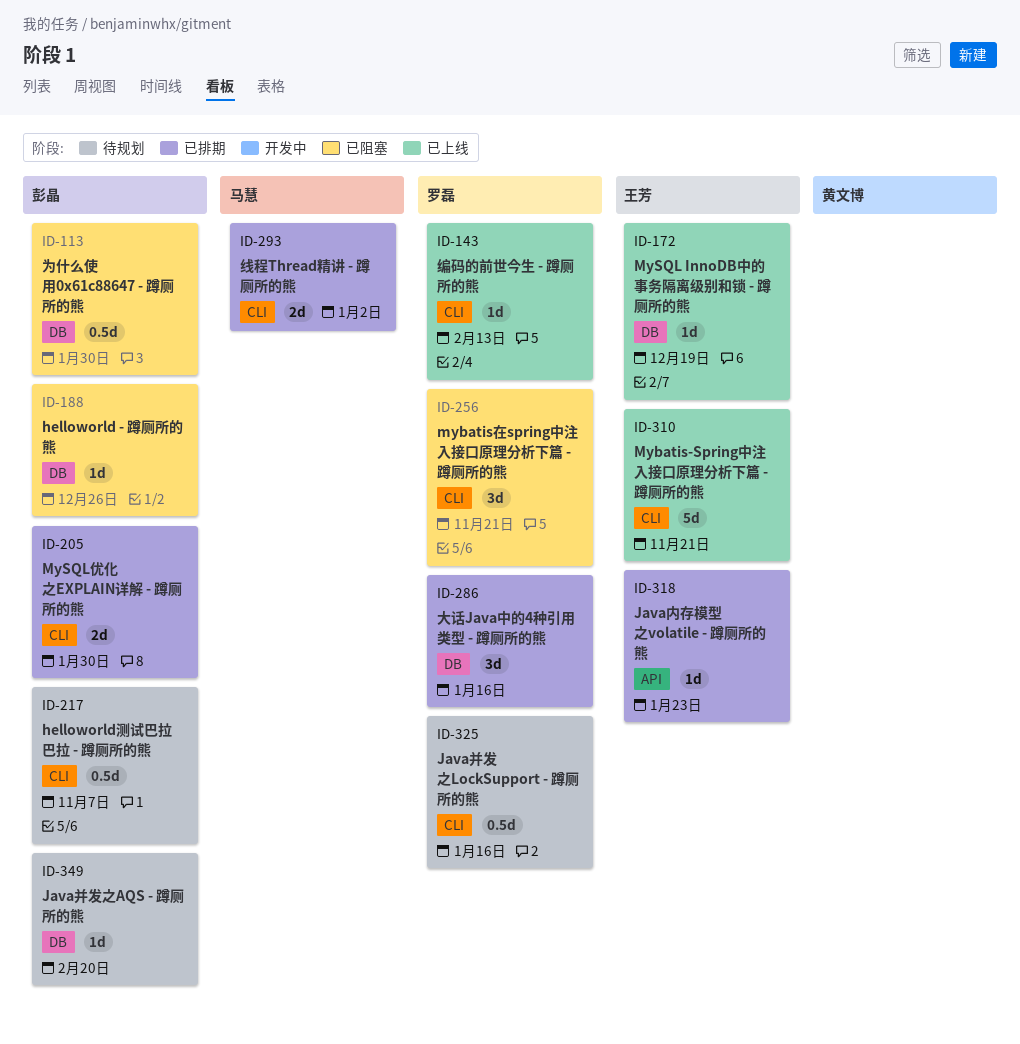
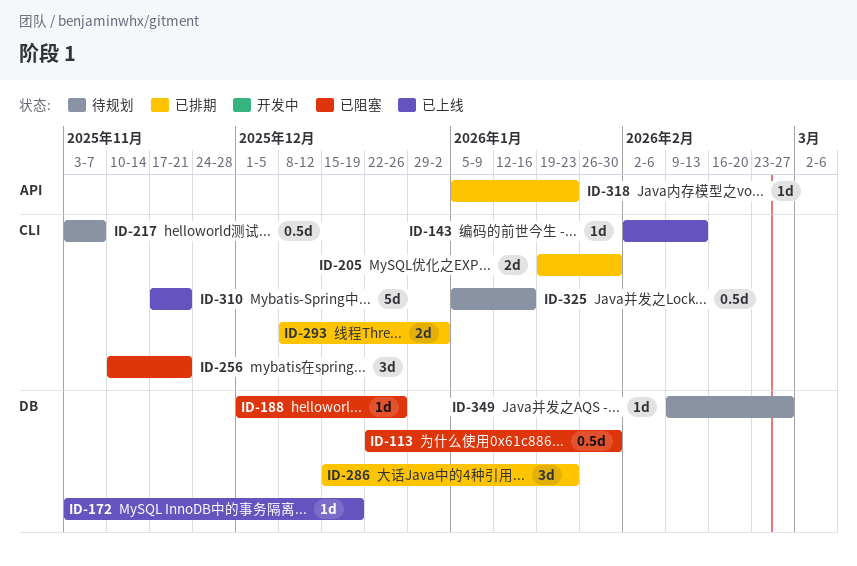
ID-286, due: Jan 16 -> Jan 23
ID-349, due: Feb 20 -> Feb 27

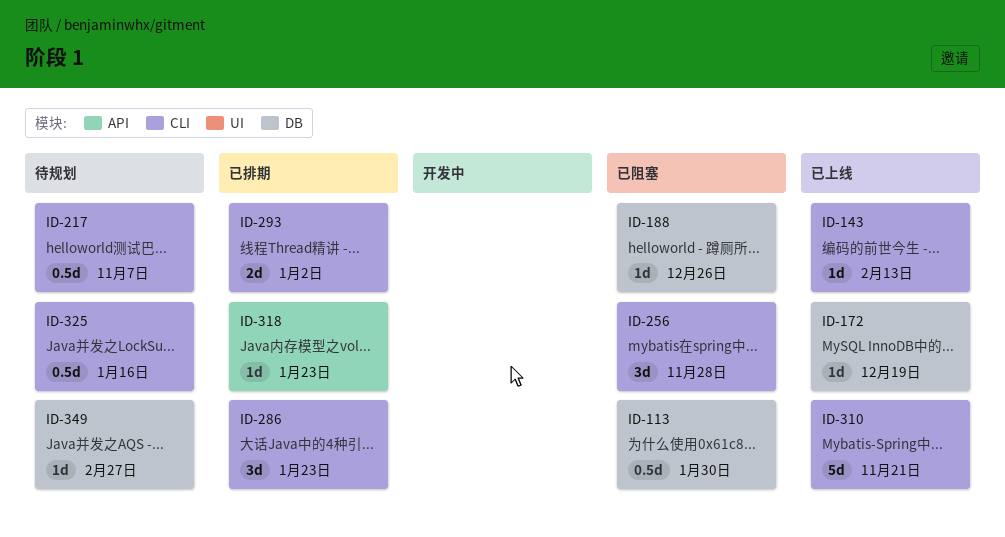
ID-205: present -> none
ID-256, due: Nov 21 -> Nov 28
ID-286, label: DB -> CLI

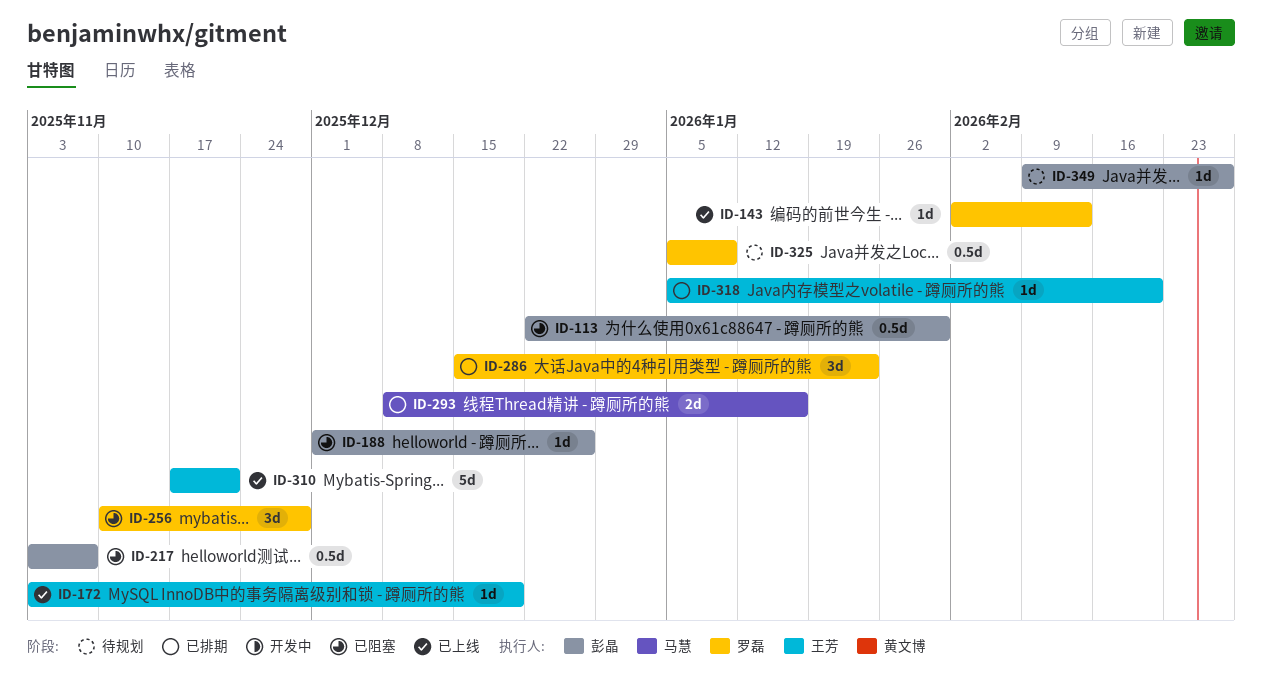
ID-217, status: 待规划 -> 已阻塞
ID-293, due: Jan 2 -> Jan 16
ID-318, due: Jan 23 -> Feb 20
ID-325, due: Jan 16 -> Jan 9

